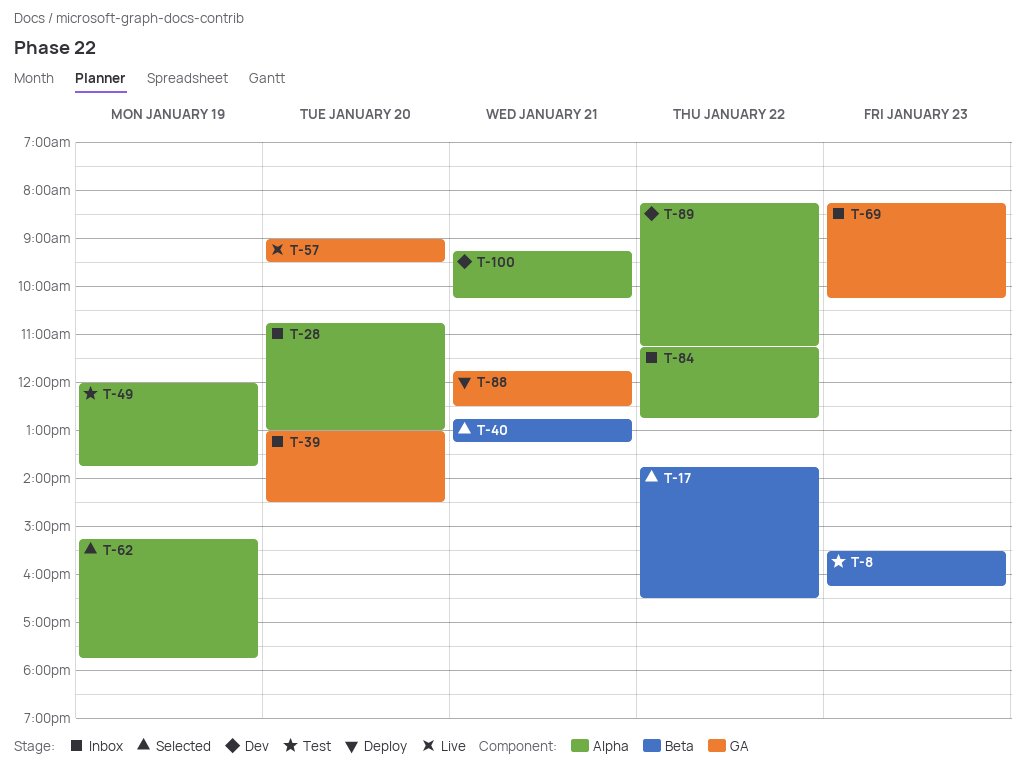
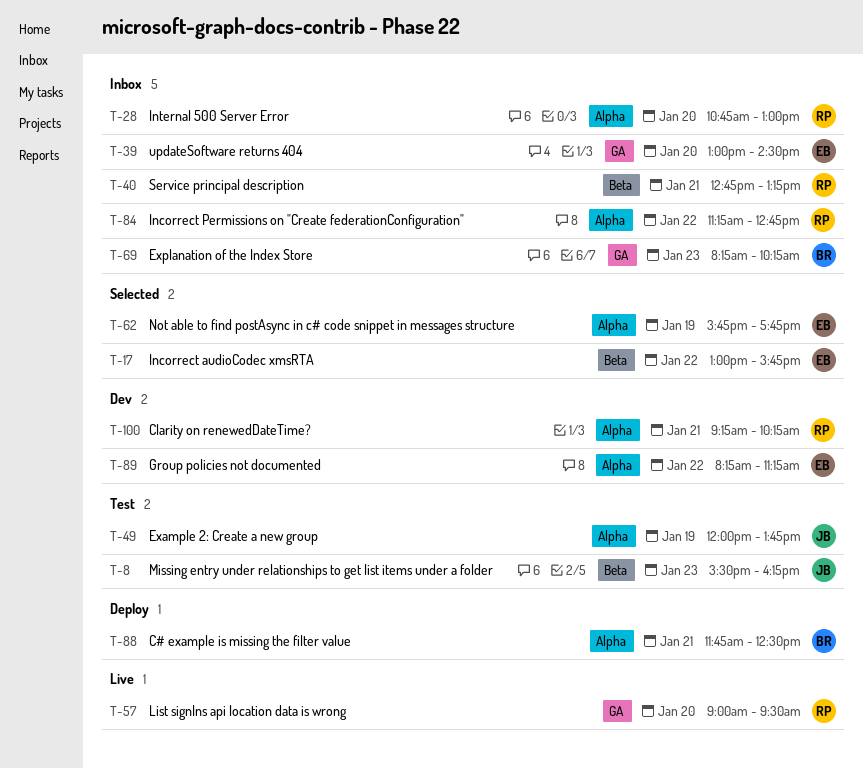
T-17, begins: 13:45 -> 13:00
T-17, ends: 16:30 -> 15:45
T-40, status: Selected -> Inbox
T-62, begins: 15:15 -> 15:45
T-88, label: GA -> Alpha

